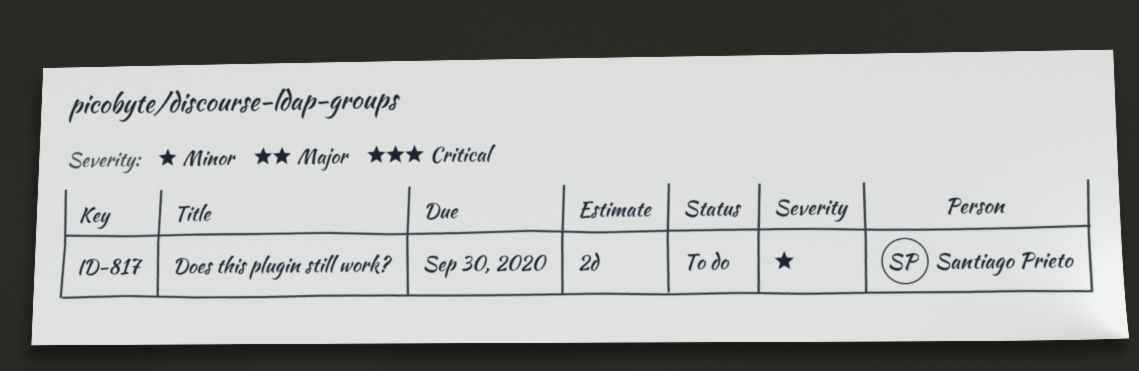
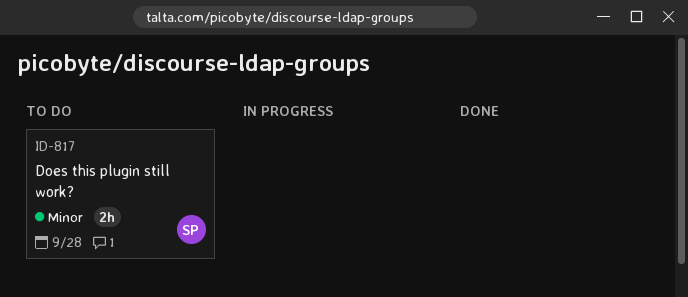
ID-817, estimate: 2d -> 2h
ID-817, due: Sep 30 -> Sep 28

